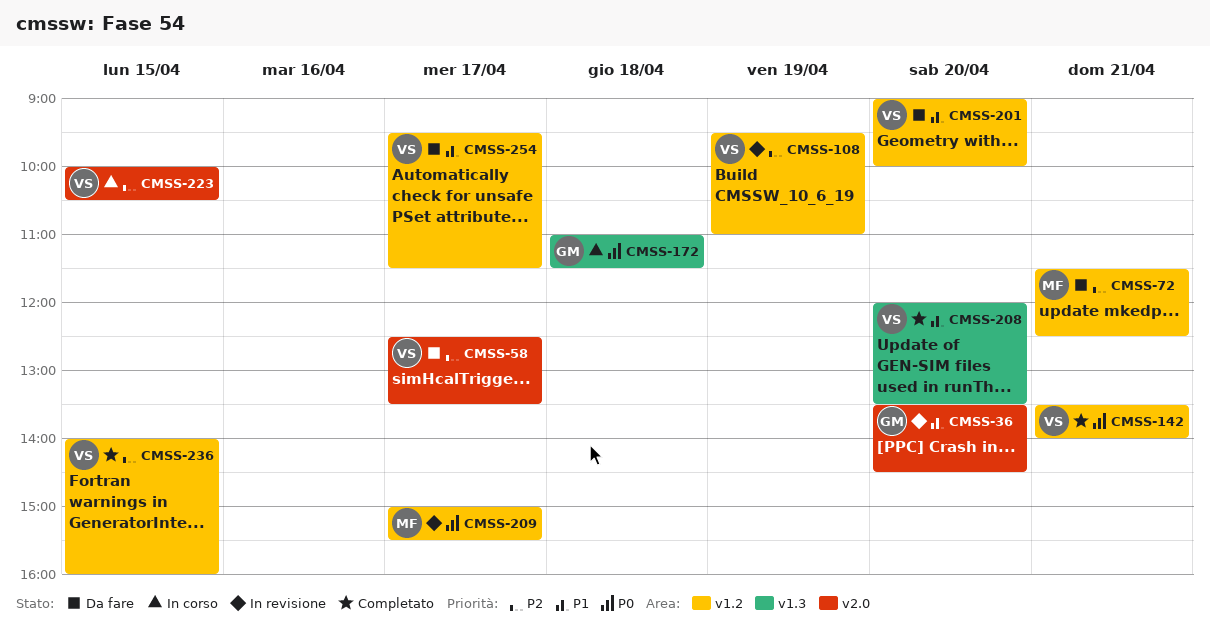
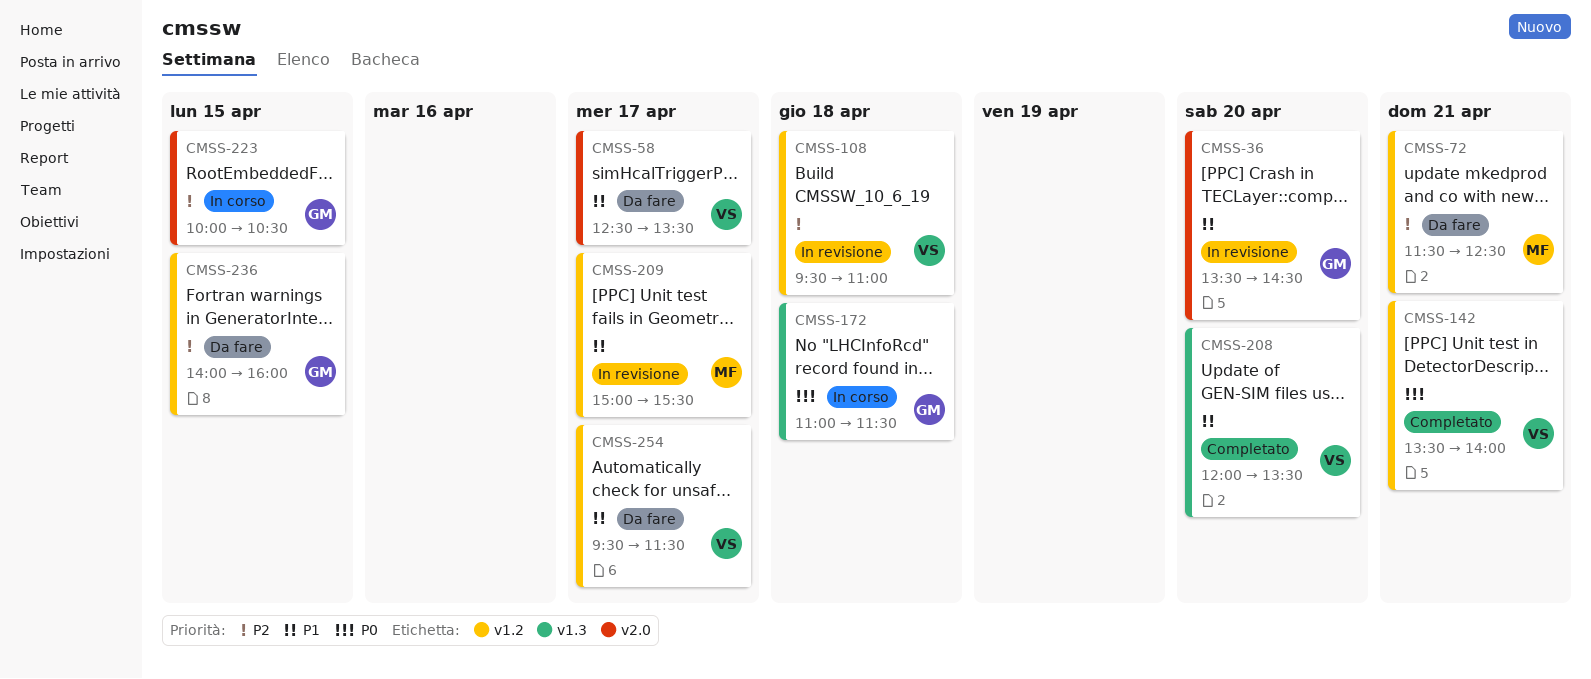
CMSS-58, priority: P2 -> P1
CMSS-108, day: Apr 19 -> Apr 18
CMSS-201: present -> none
CMSS-209, priority: P0 -> P1
CMSS-223, owner: VS -> GM
CMSS-236, status: Completato -> Da fare
CMSS-236, owner: VS -> GM

